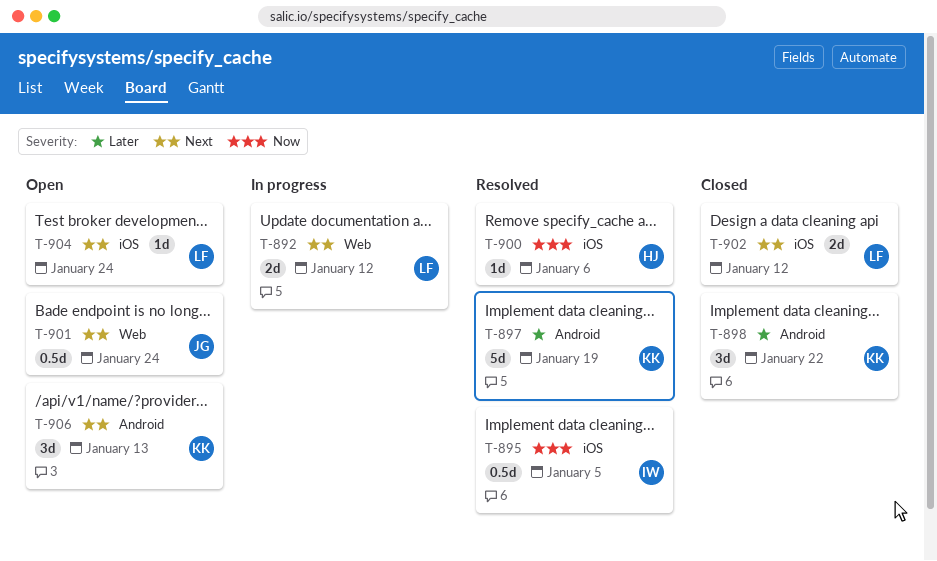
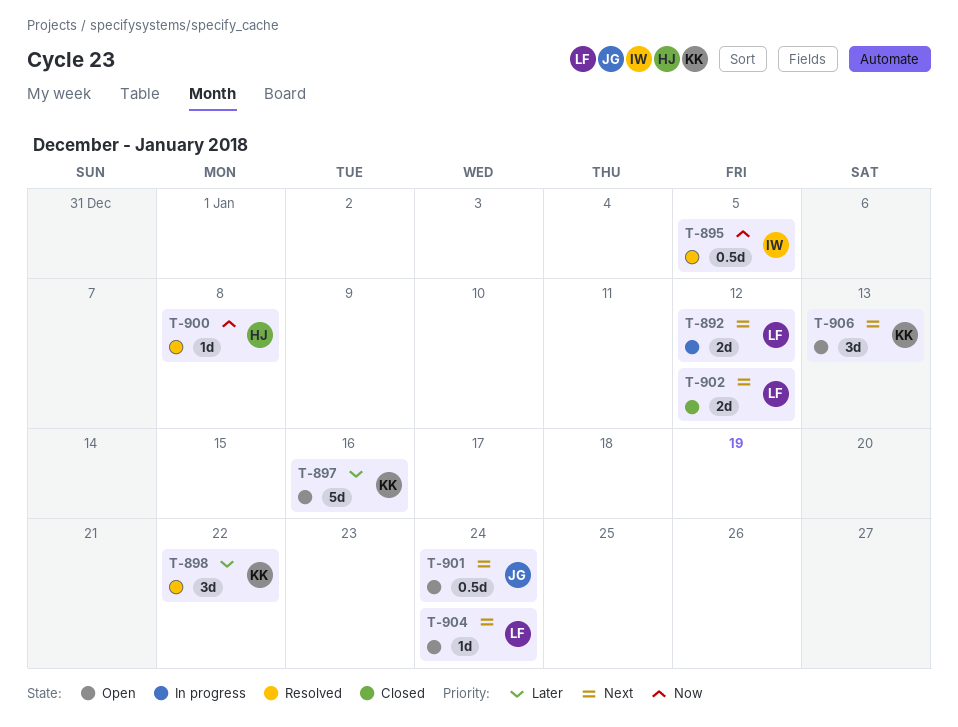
T-897, status: Resolved -> Open
T-897, due: Jan 19 -> Jan 16
T-898, status: Closed -> Resolved
T-900, due: Jan 6 -> Jan 8

